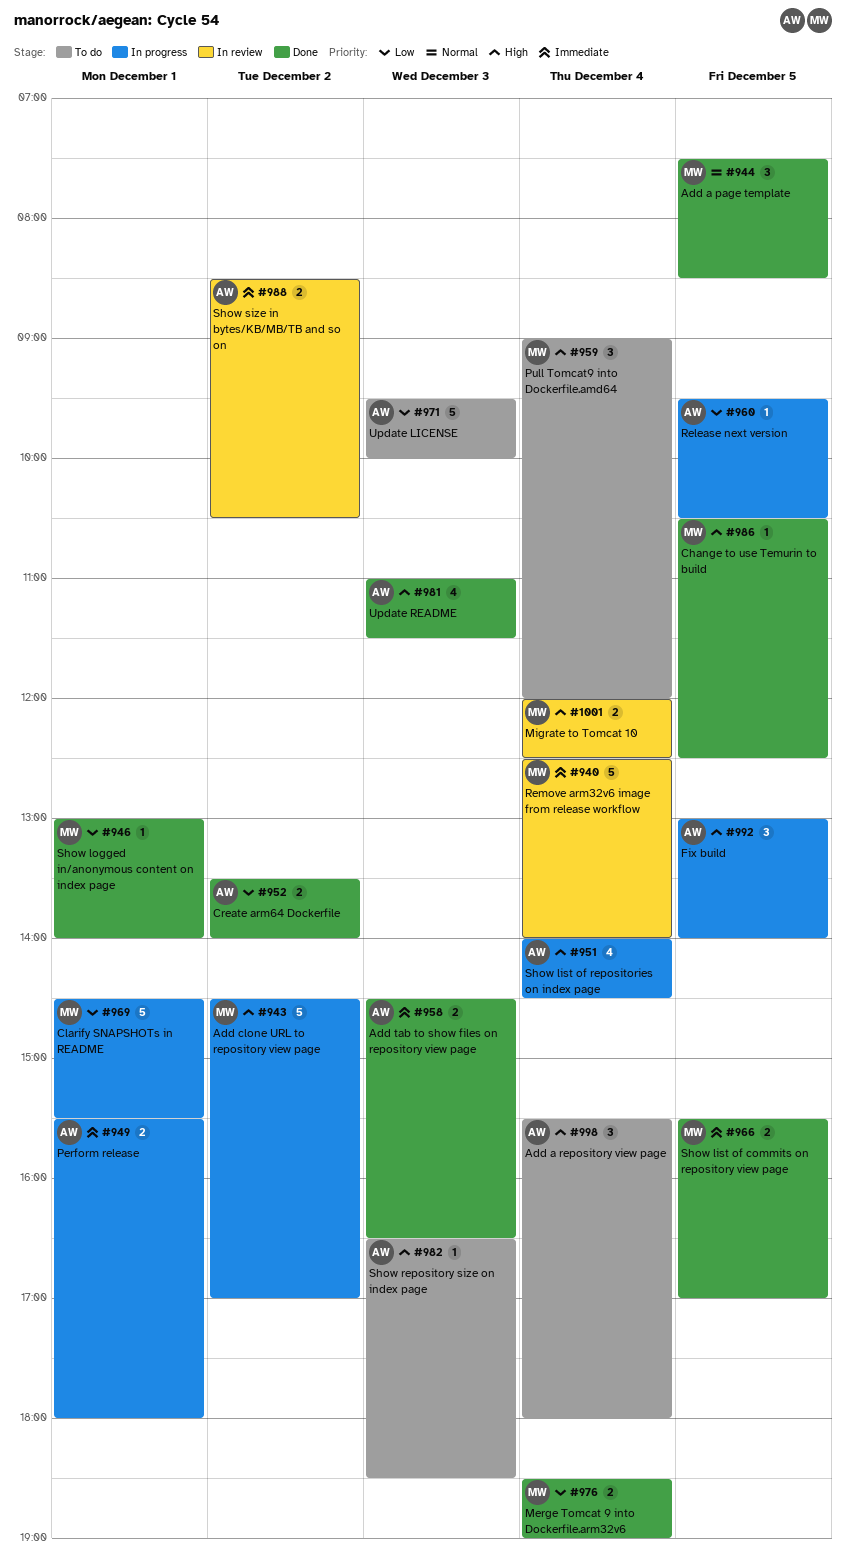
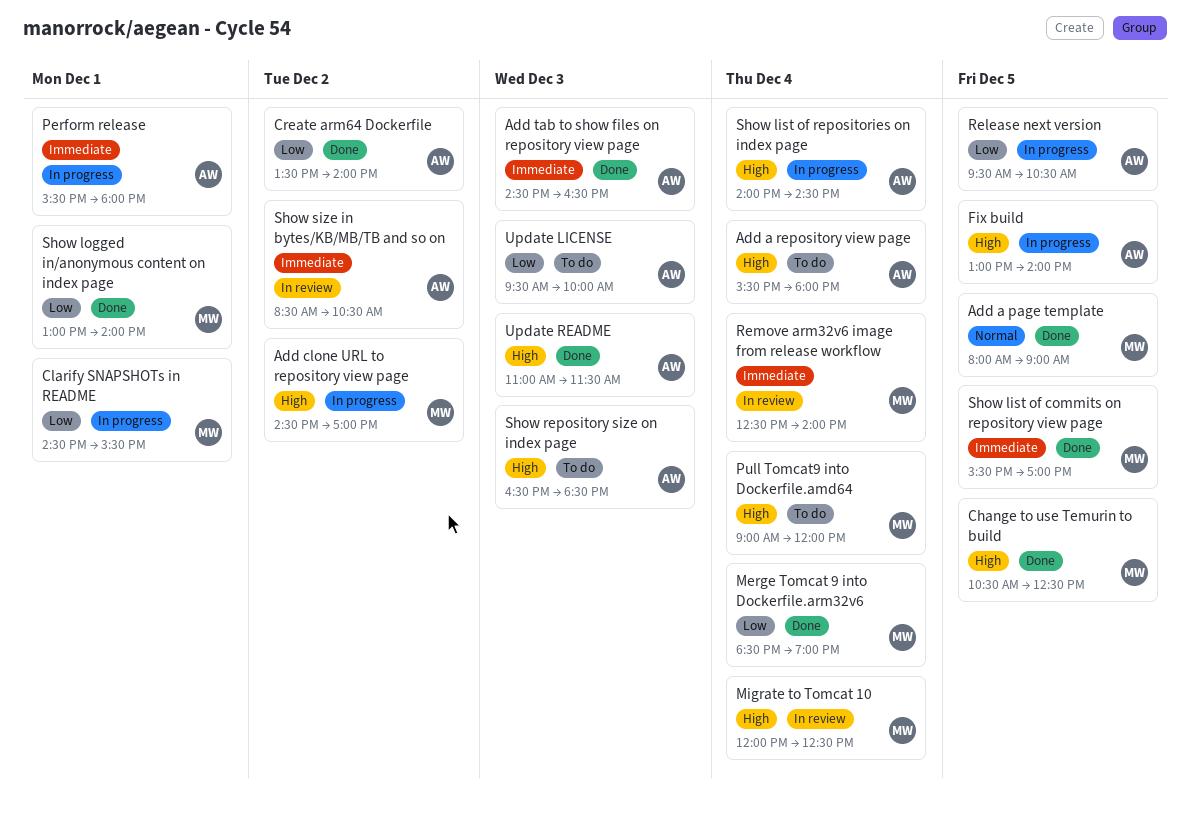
Add a page template, begins: 07:30 -> 08:00
Add a page template, ends: 08:30 -> 09:00

